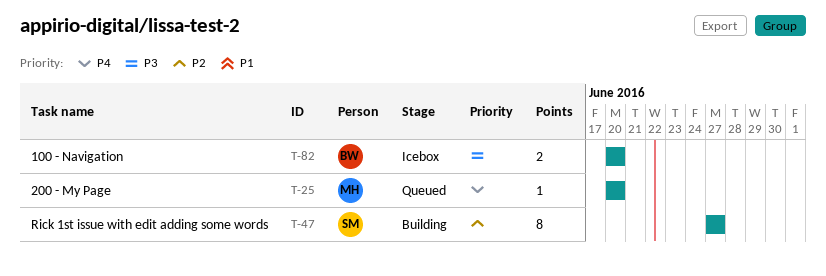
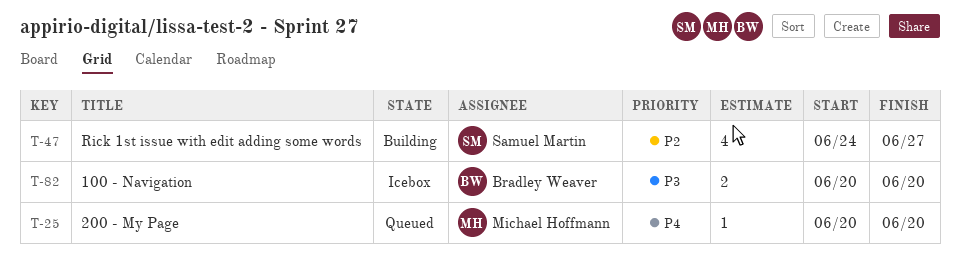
T-47, estimate: 8 -> 4
T-47, start: Jun 27 -> Jun 24

